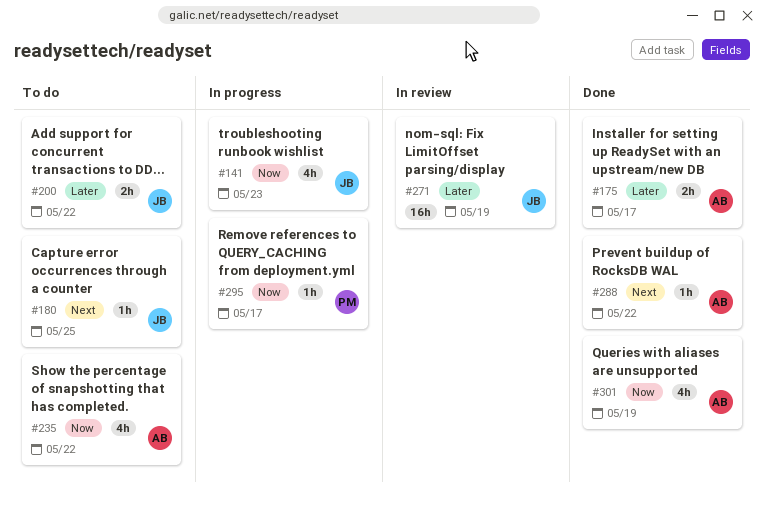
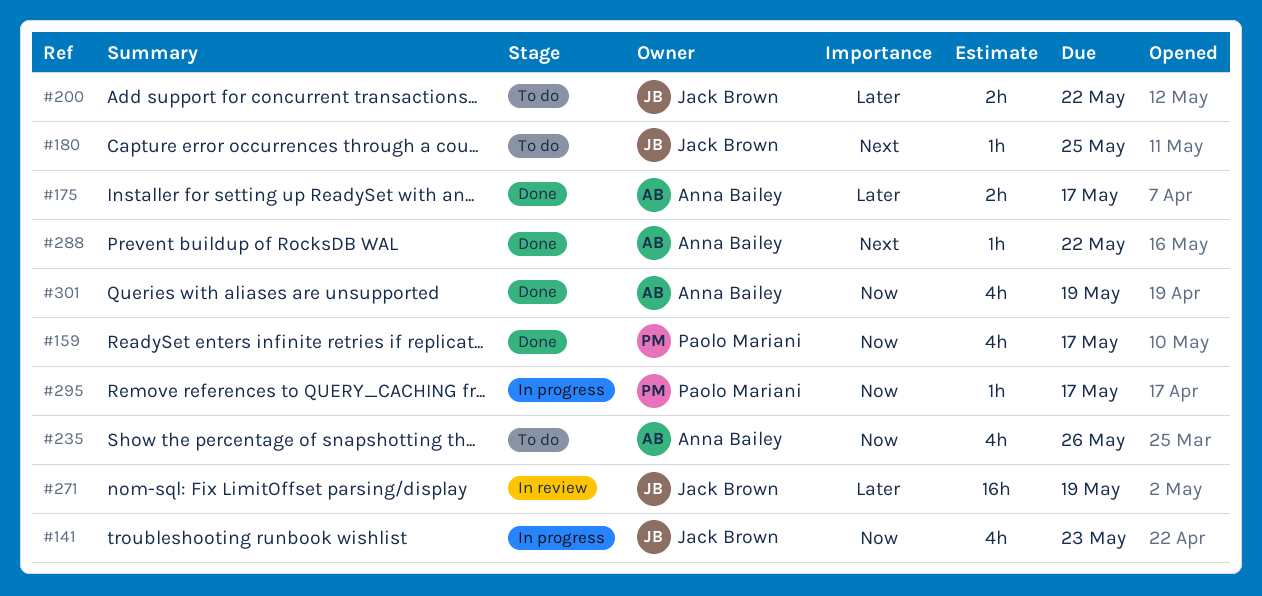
#159: none -> present
#235, due: May 22 -> May 26

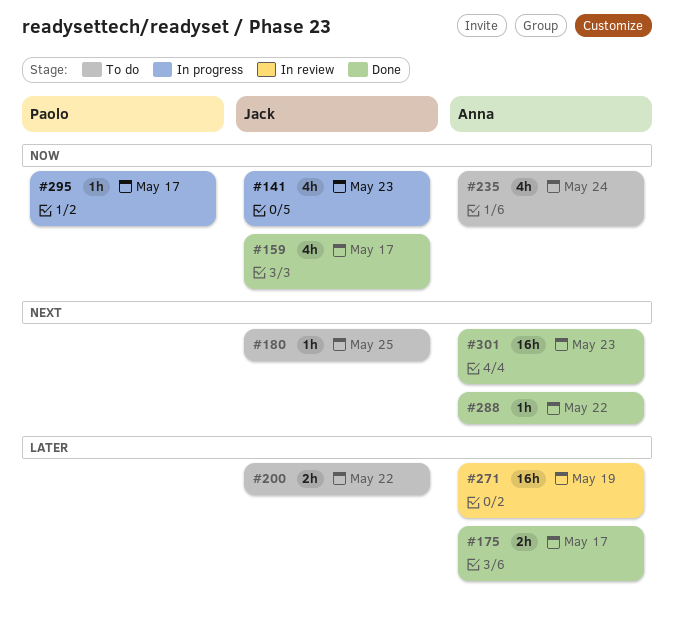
#159, owner: Paolo Mariani -> Jack Brown
#235, due: May 26 -> May 24
#271, owner: Jack Brown -> Anna Bailey
#301, priority: Now -> Next
#301, estimate: 4h -> 16h
#301, due: May 19 -> May 23

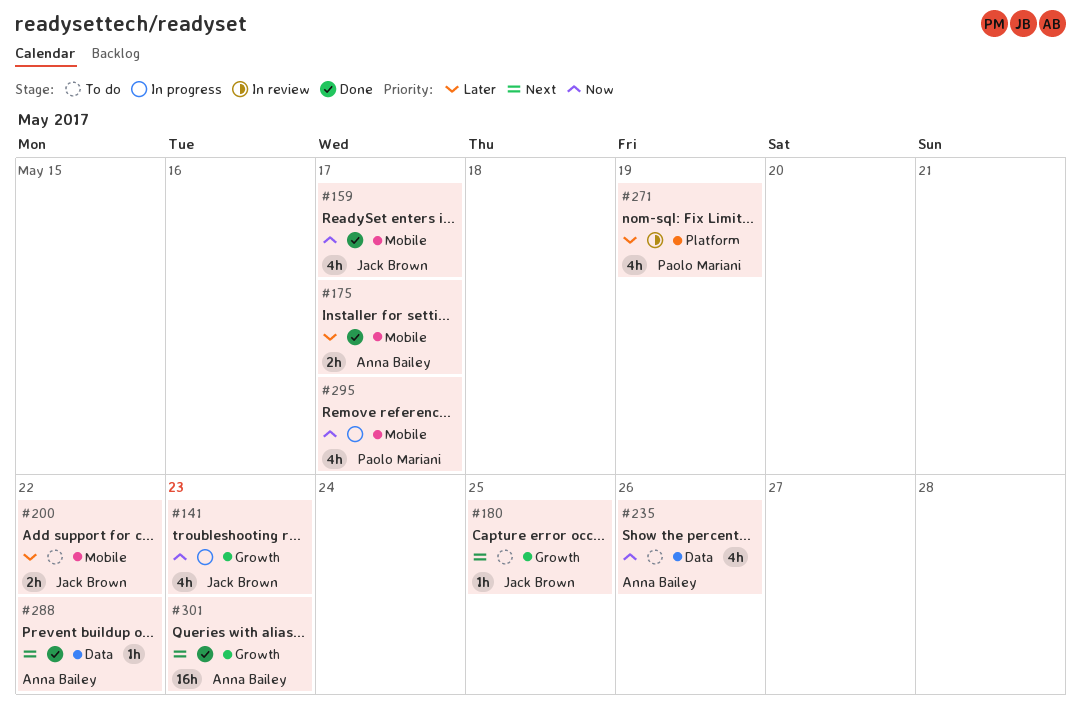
#235, due: May 24 -> May 26
#271, owner: Anna Bailey -> Paolo Mariani
#271, estimate: 16h -> 4h
#295, estimate: 1h -> 4h

